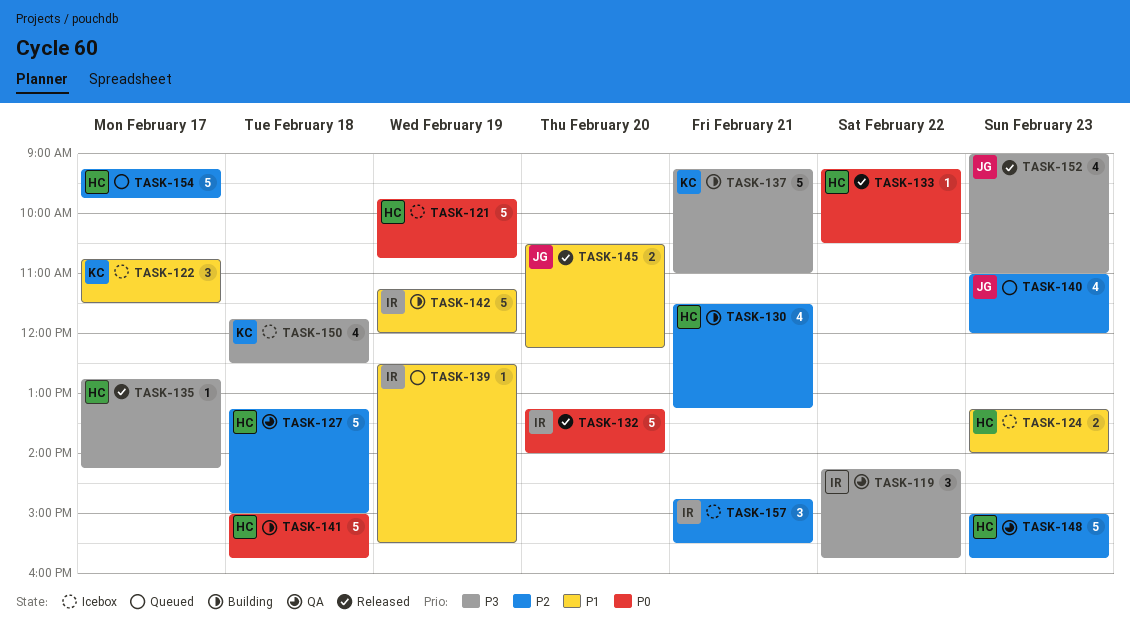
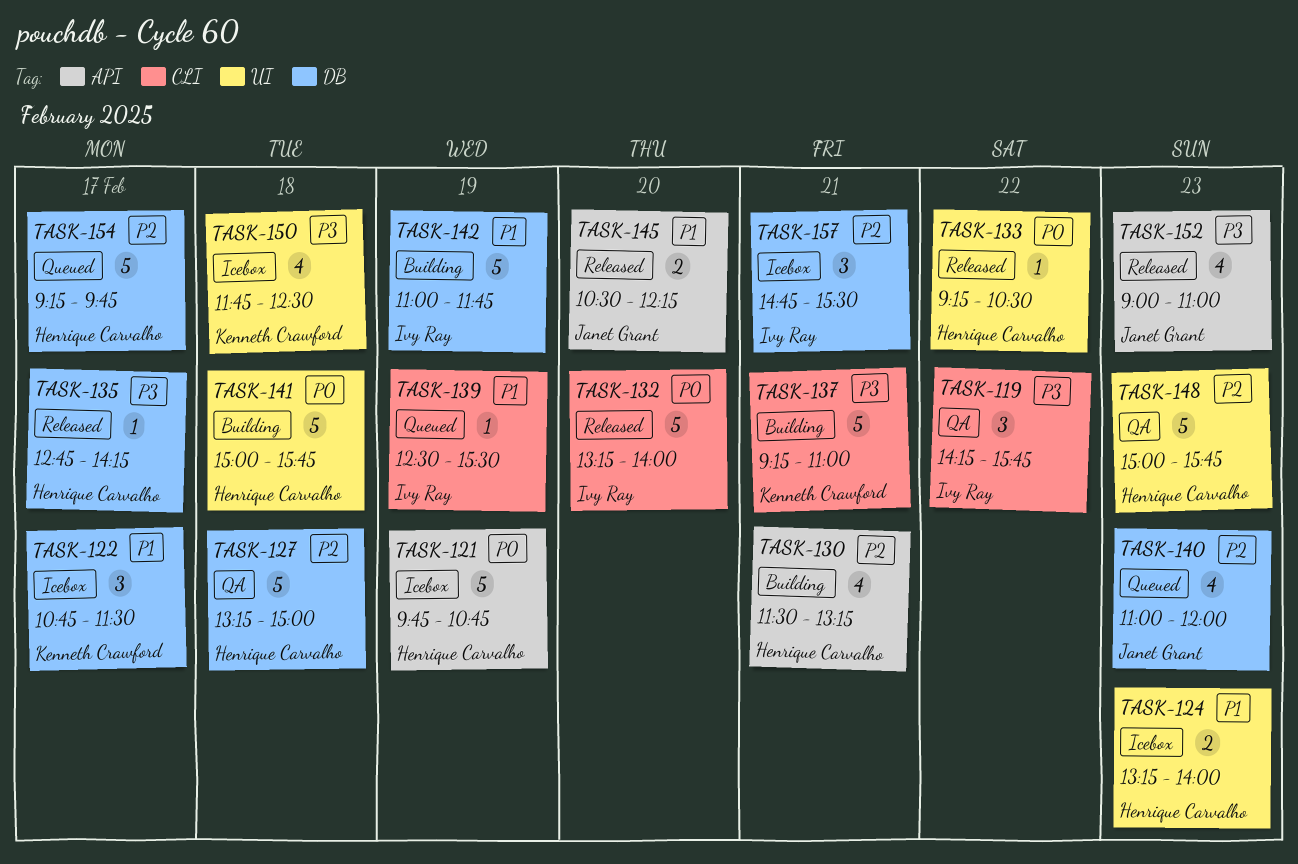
TASK-142, begins: 11:15 -> 11:00
TASK-142, ends: 12:00 -> 11:45

